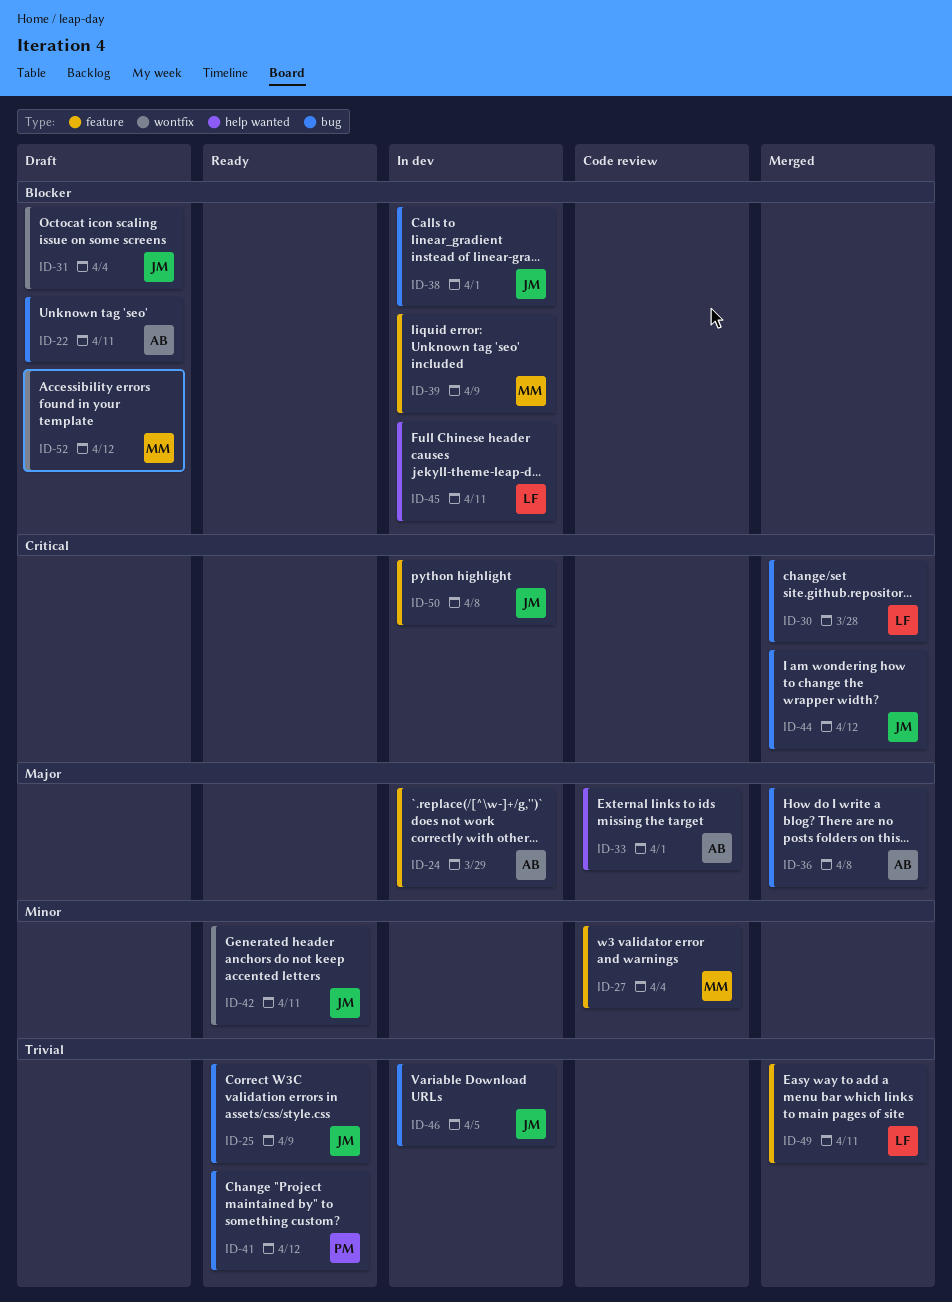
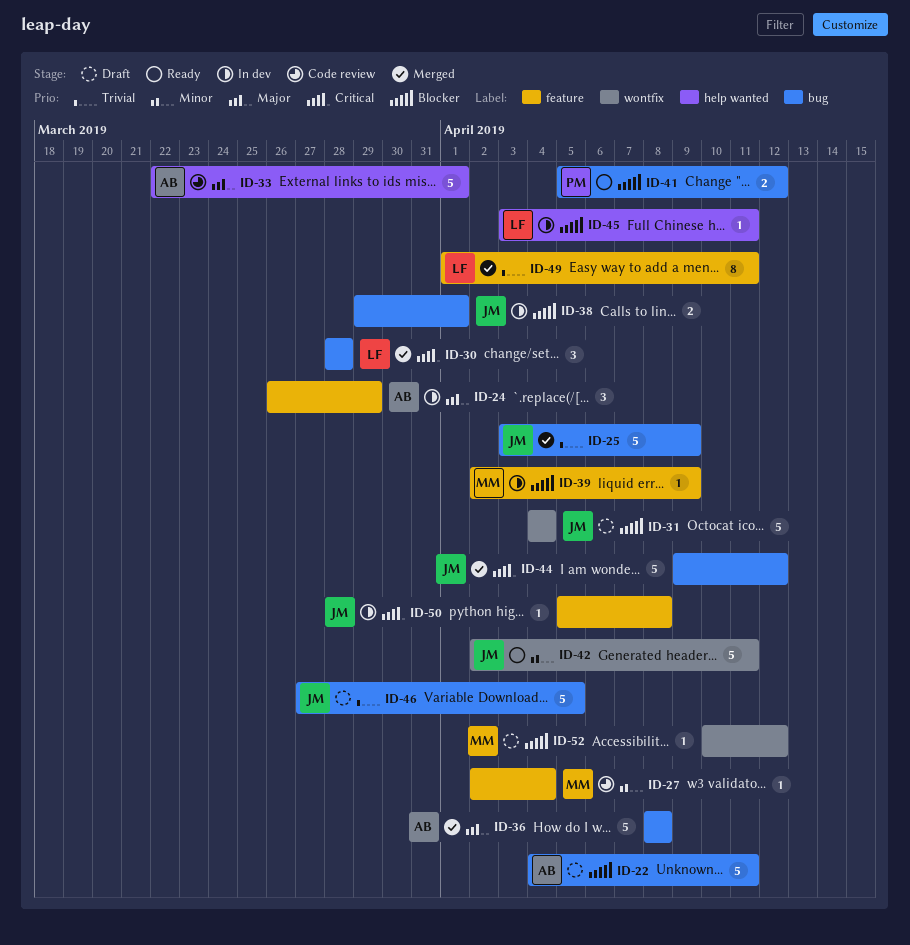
ID-25, status: Ready -> Merged
ID-41, priority: Trivial -> Blocker
ID-46, status: In dev -> Draft

